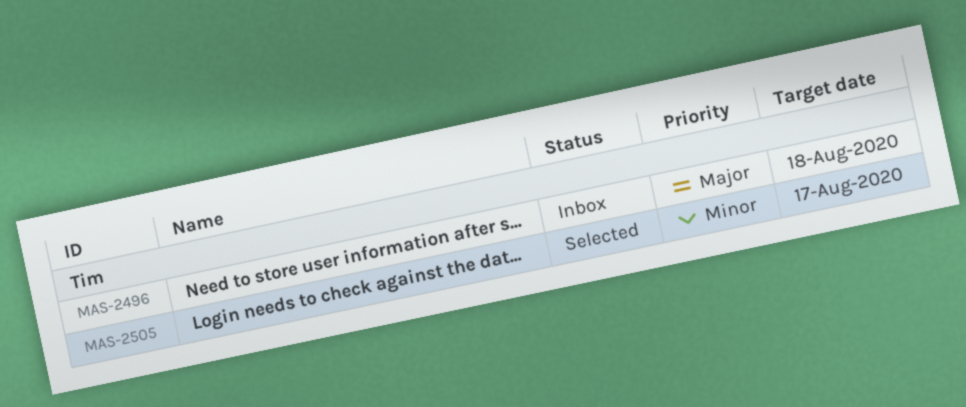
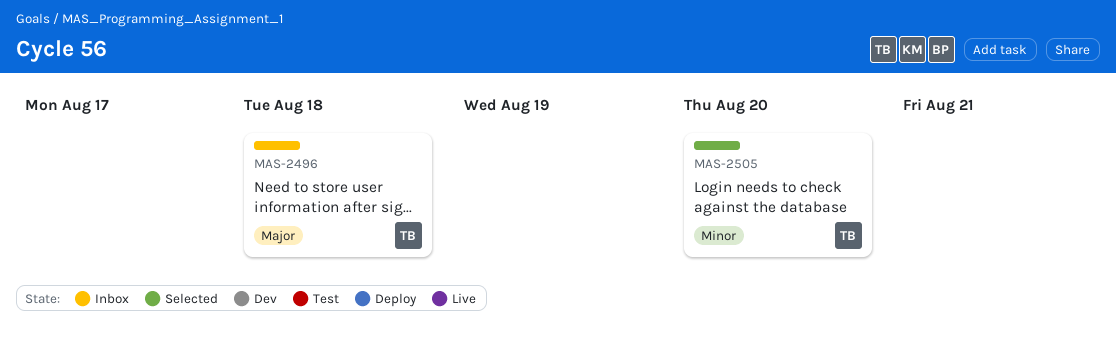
MAS-2505, due: Aug 17 -> Aug 20

